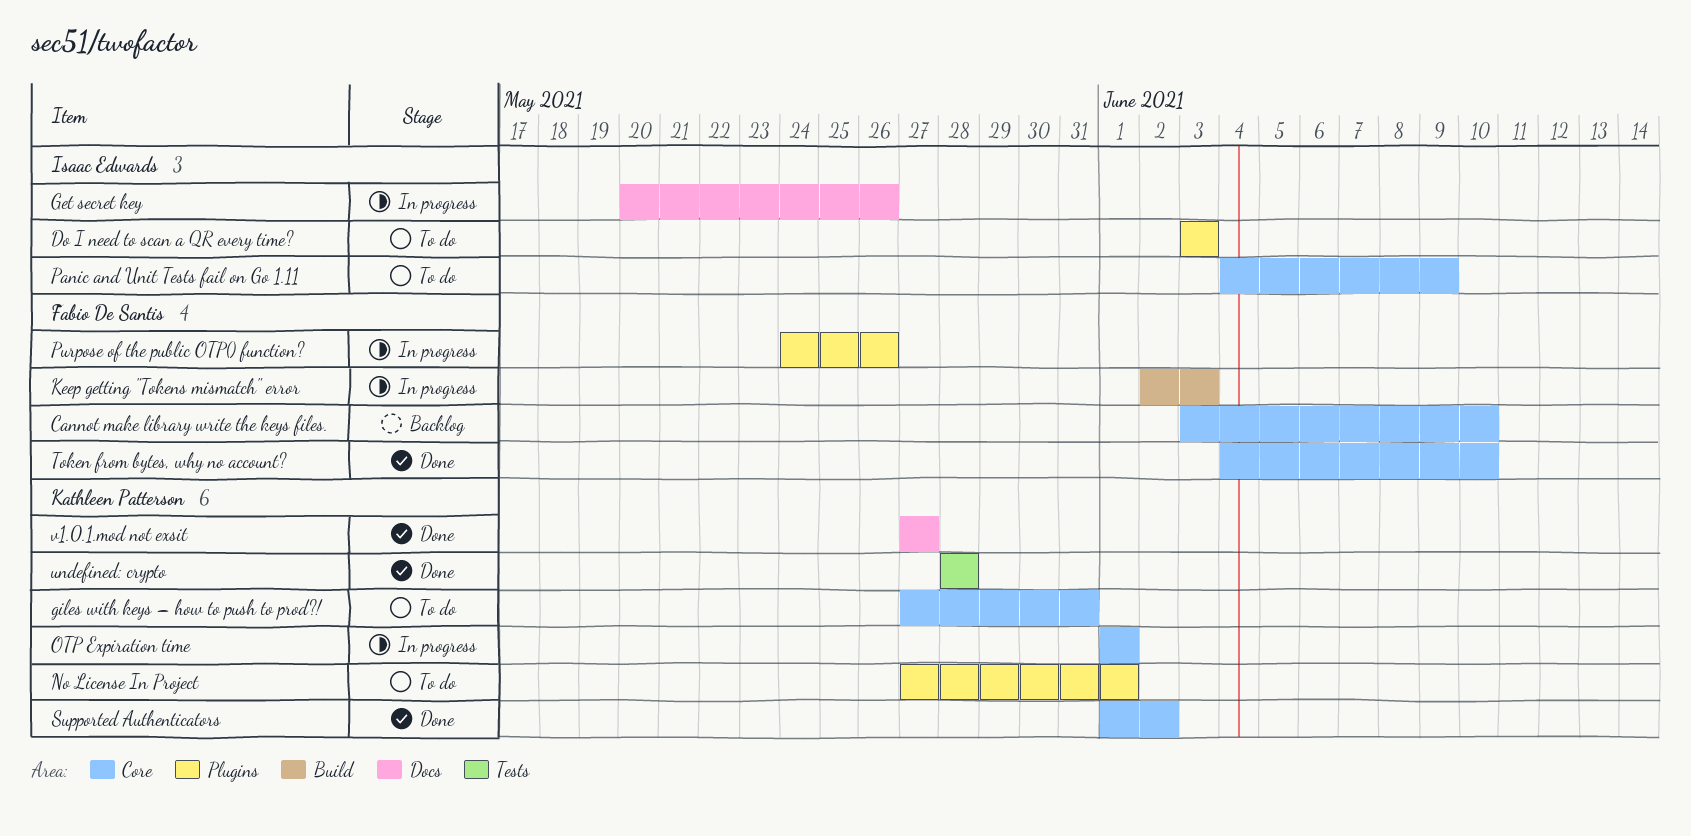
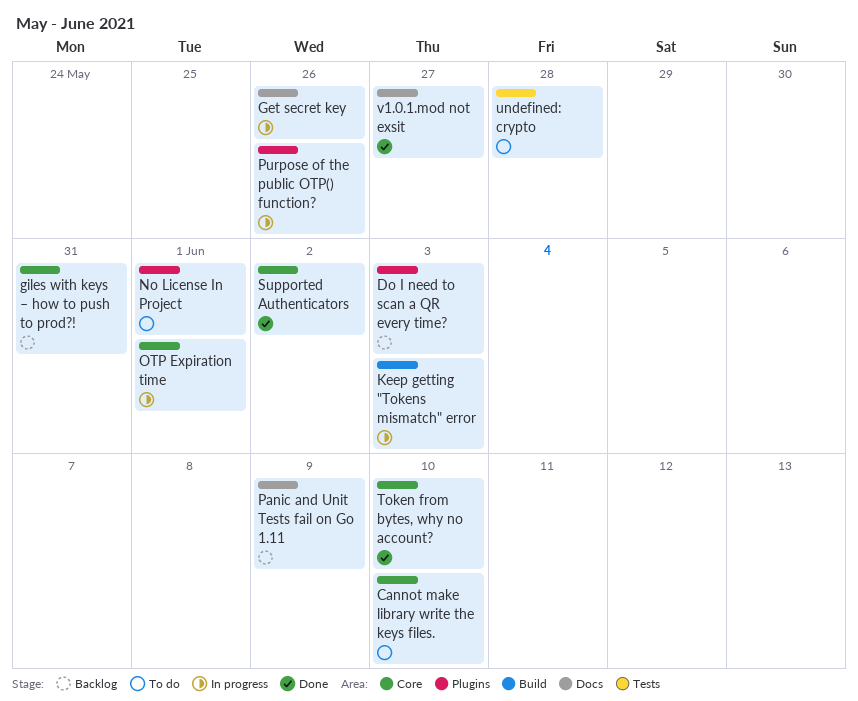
Cannot make library write the keys files., status: Backlog -> To do
Do I need to scan a QR every time?, status: To do -> Backlog
giles with keys – how to push to prod?!, status: To do -> Backlog
Panic and Unit Tests fail on Go 1.11, status: To do -> Backlog
Panic and Unit Tests fail on Go 1.11, label: Core -> Docs
undefined: crypto, status: Done -> To do

